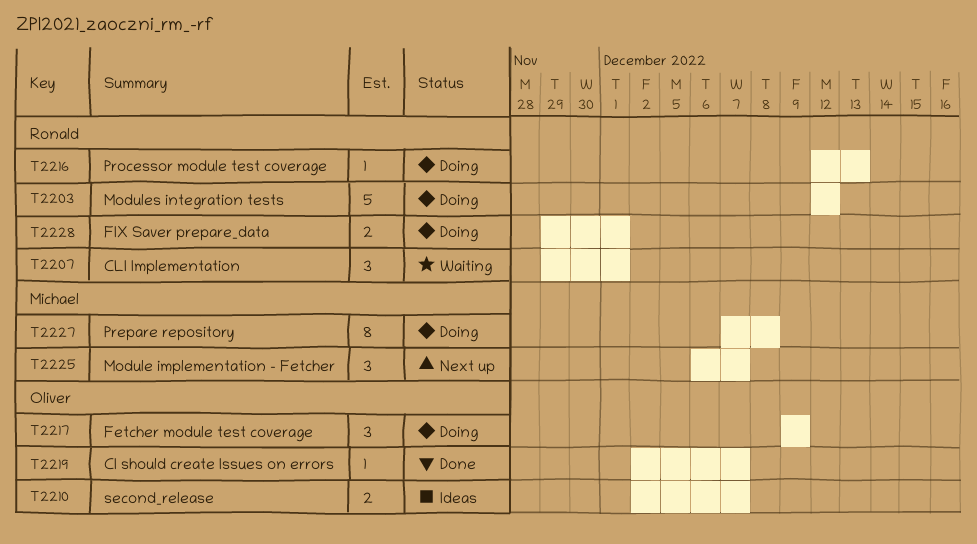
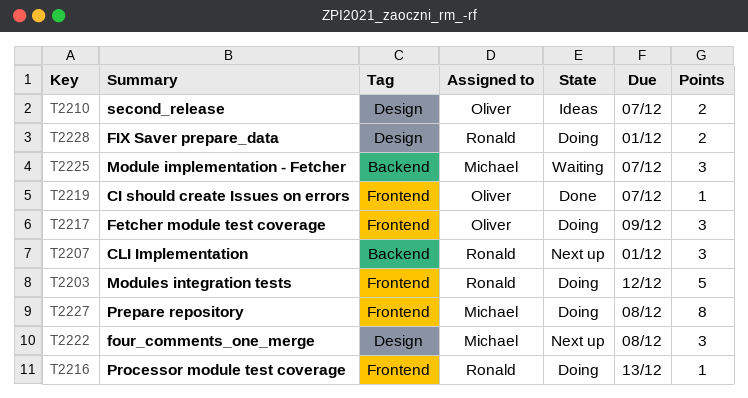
T2207, status: Waiting -> Next up
T2222: none -> present
T2225, status: Next up -> Waiting

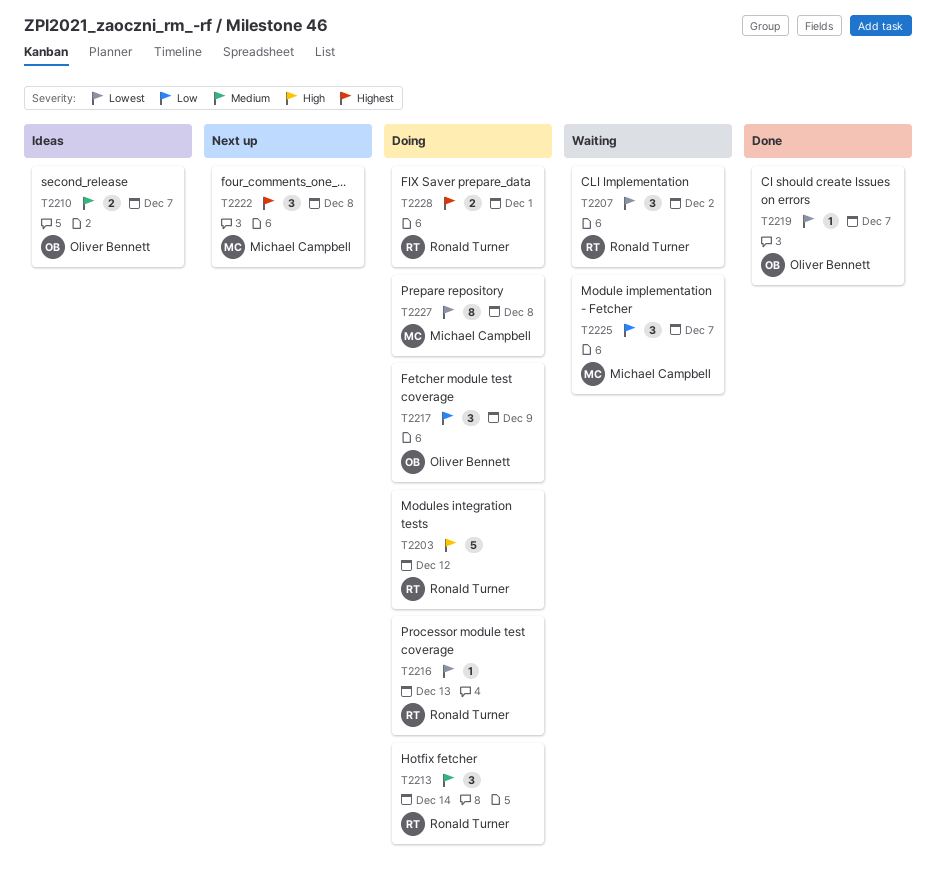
T2207, status: Next up -> Waiting
T2207, due: Dec 1 -> Dec 2
T2213: none -> present

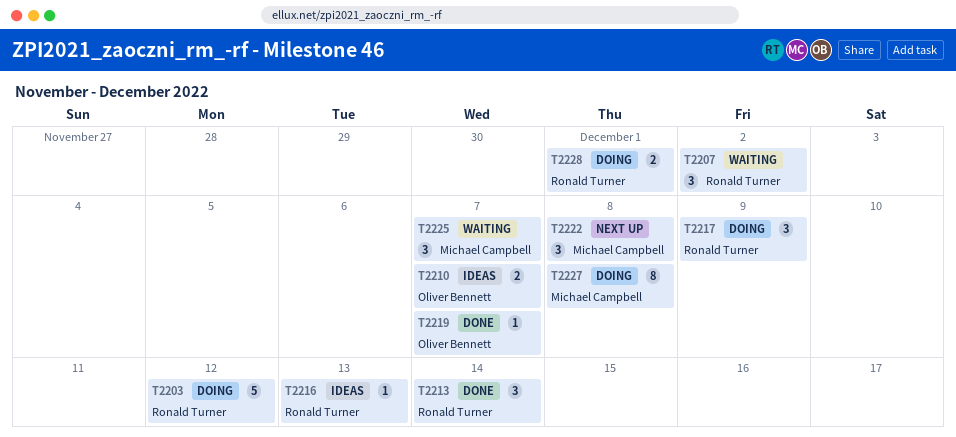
T2213, status: Doing -> Done
T2216, status: Doing -> Ideas
T2217, owner: Oliver Bennett -> Ronald Turner

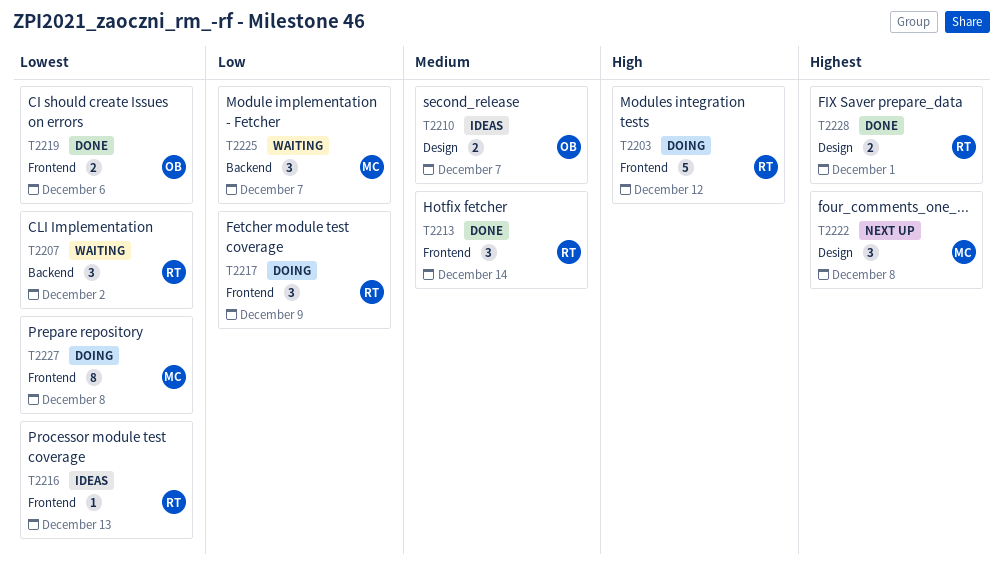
T2219, estimate: 1 -> 2
T2219, due: Dec 7 -> Dec 6
T2228, status: Doing -> Done

